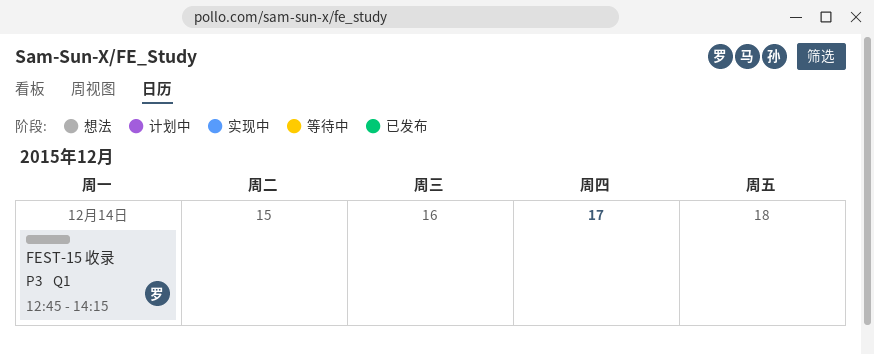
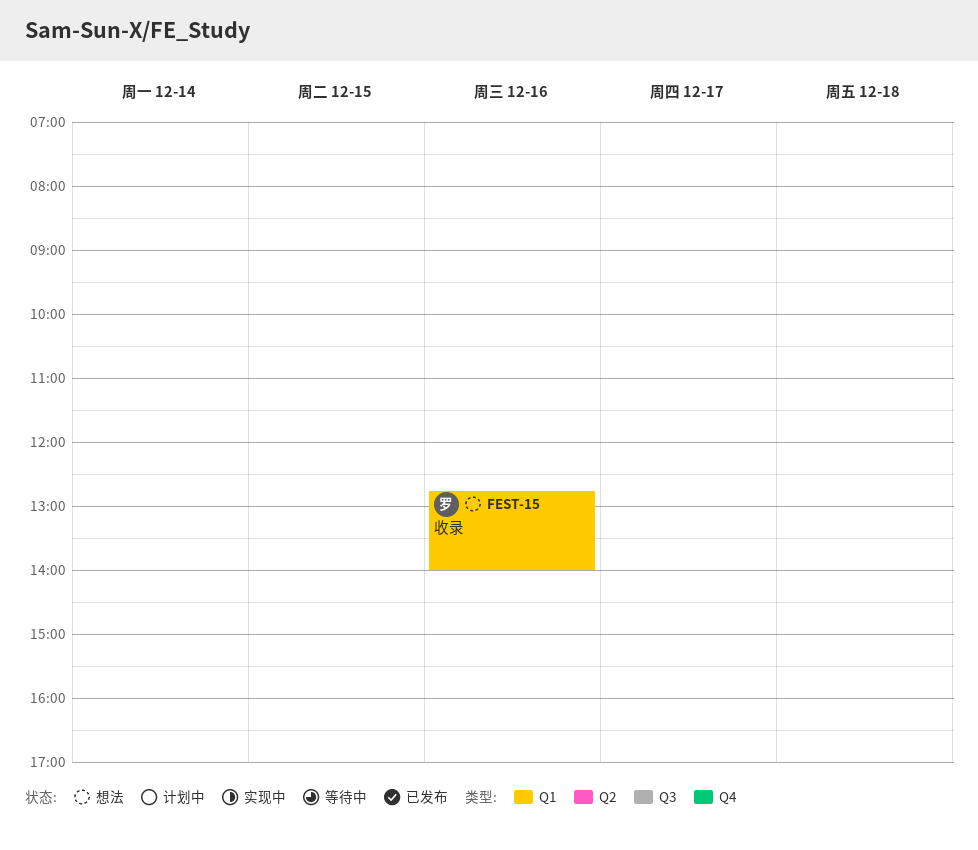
FEST-15, day: Dec 14 -> Dec 16
FEST-15, ends: 14:15 -> 14:00

